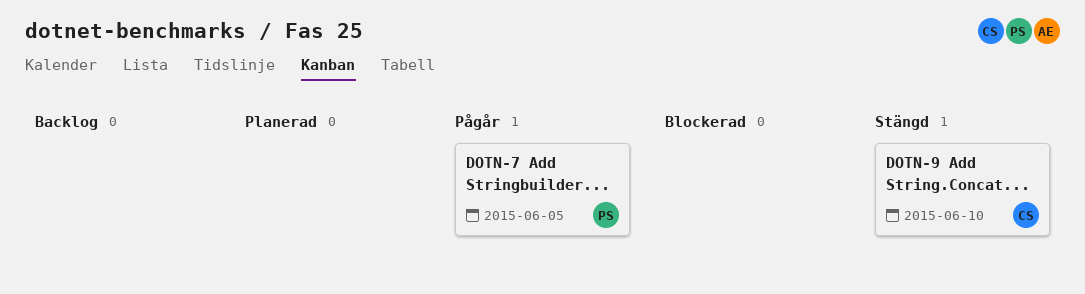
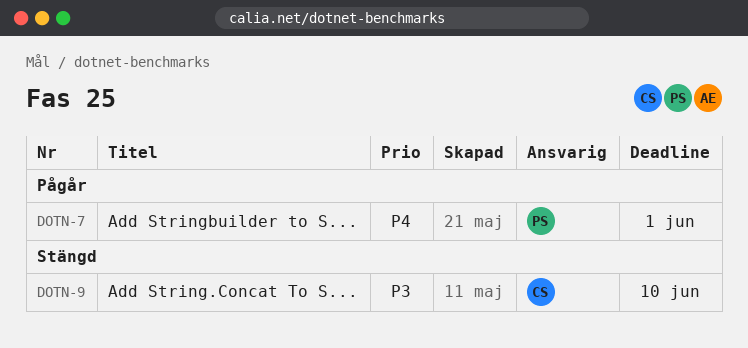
DOTN-7, due: Jun 5 -> Jun 1

